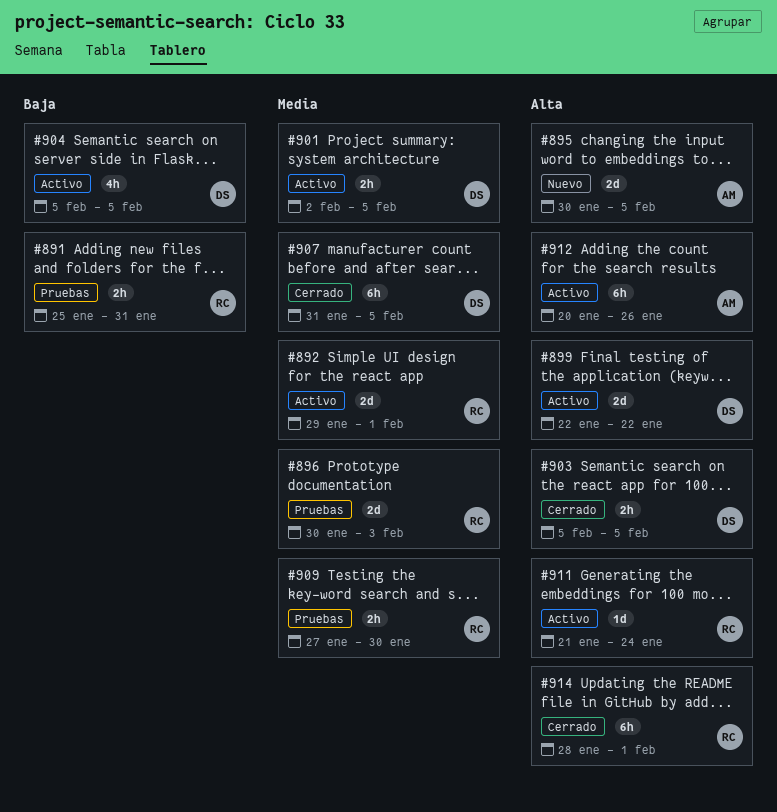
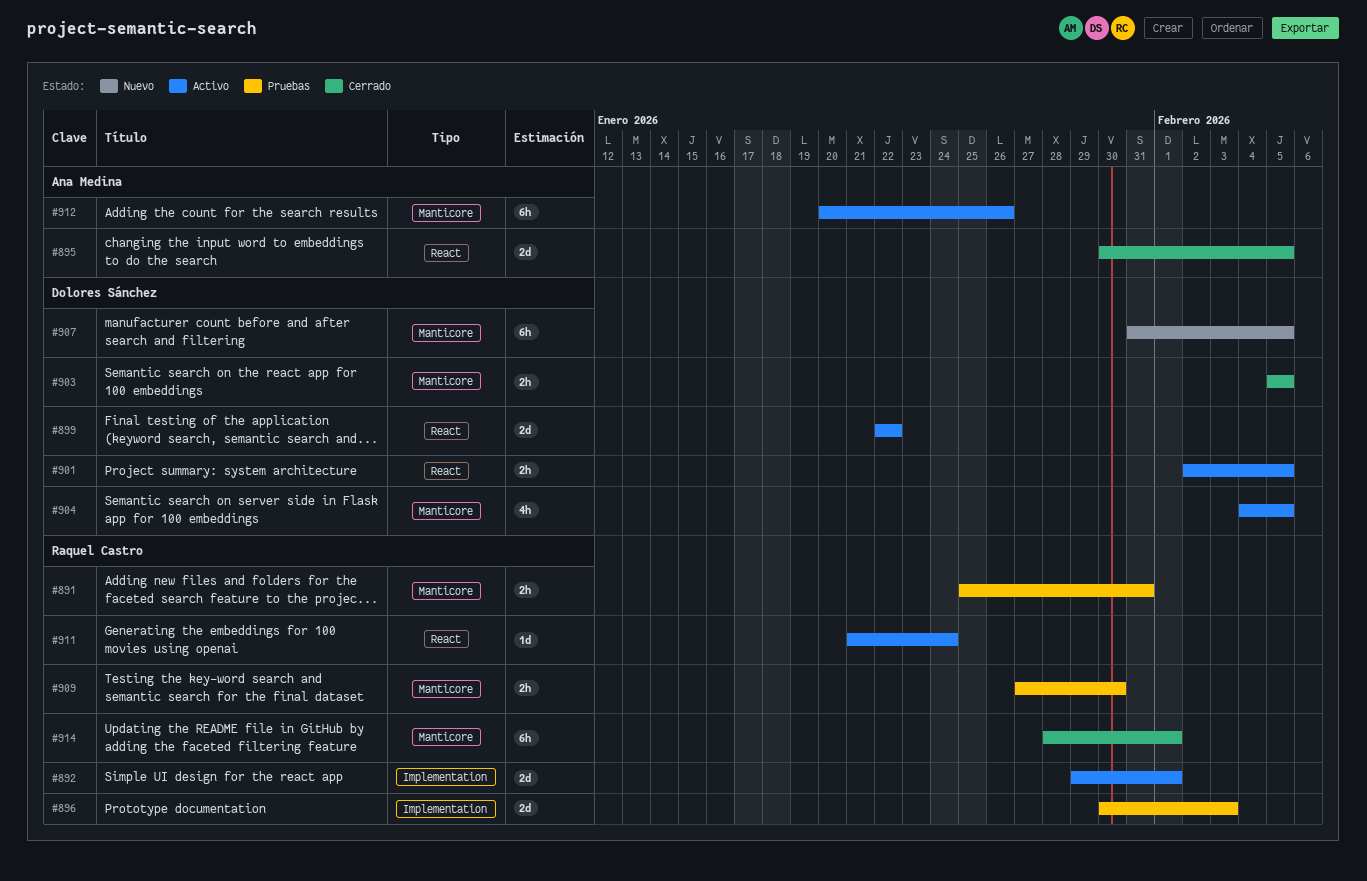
#895, status: Nuevo -> Cerrado
#904, start: Feb 5 -> Feb 4
#907, status: Cerrado -> Nuevo

